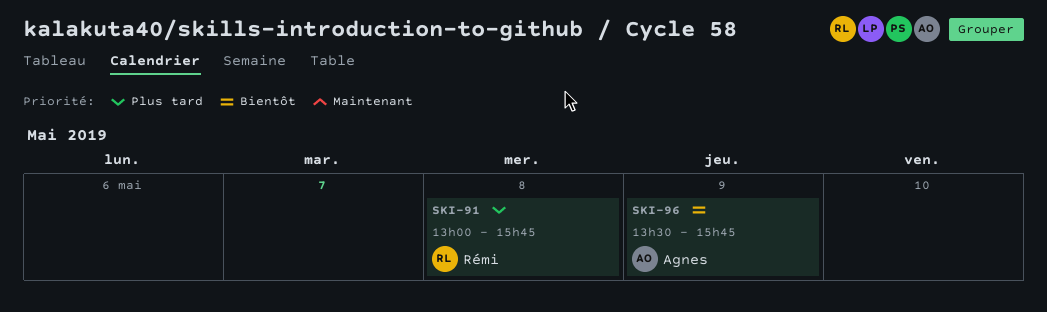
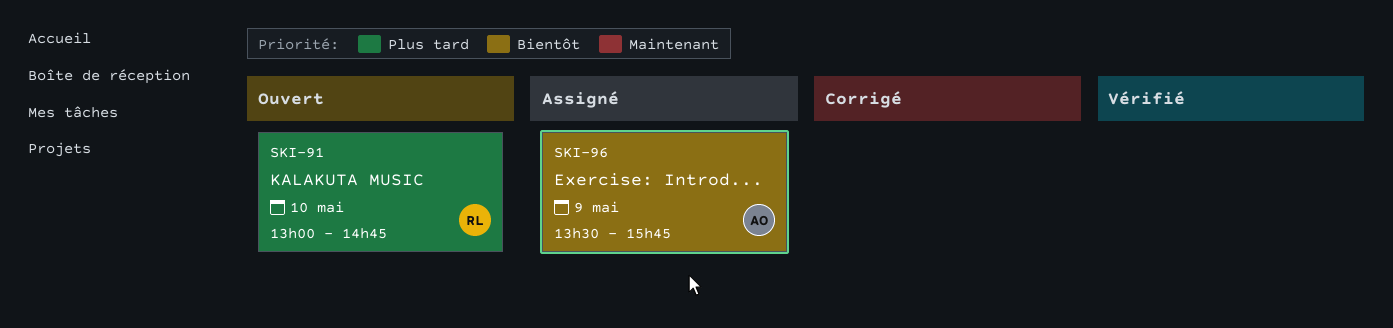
SKI-91, day: May 8 -> May 10
SKI-91, ends: 15:45 -> 14:45

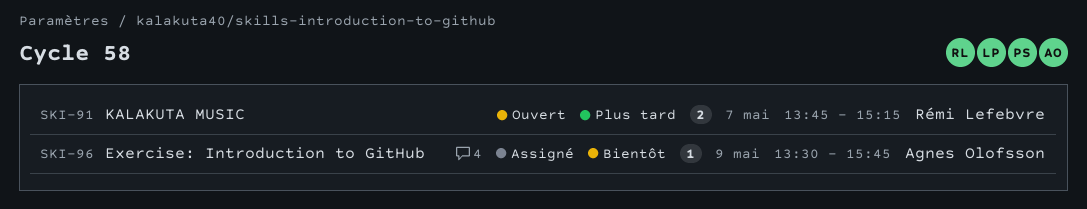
SKI-91, day: May 10 -> May 7
SKI-91, begins: 13:00 -> 13:45
SKI-91, ends: 14:45 -> 15:15

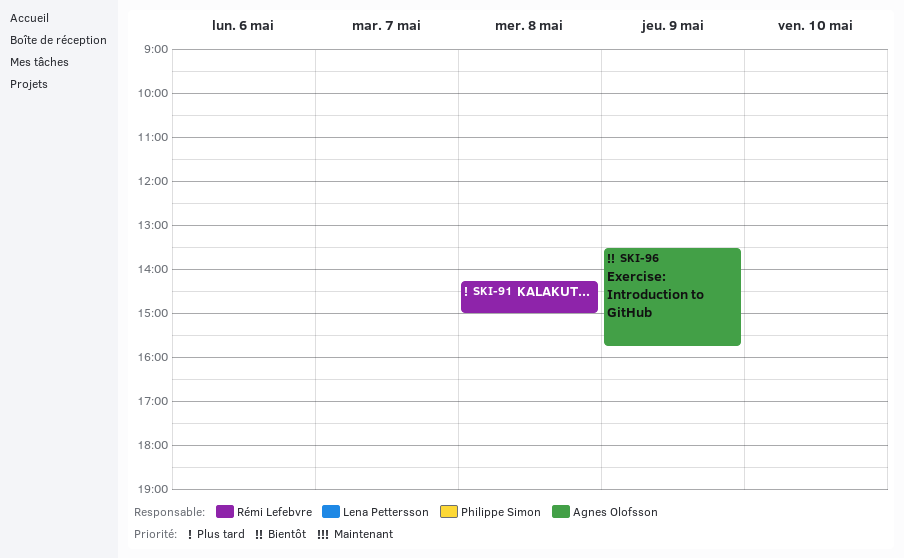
SKI-91, day: May 7 -> May 8
SKI-91, begins: 13:45 -> 14:15
SKI-91, ends: 15:15 -> 15:00

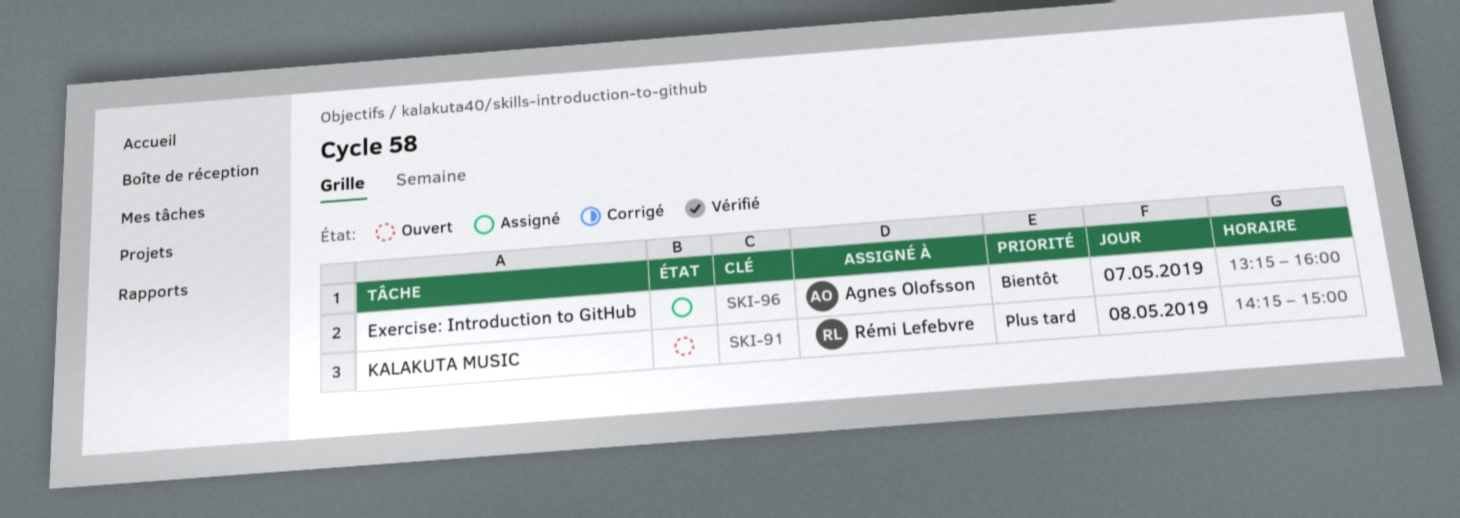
SKI-96, day: May 9 -> May 7
SKI-96, begins: 13:30 -> 13:15
SKI-96, ends: 15:45 -> 16:00

